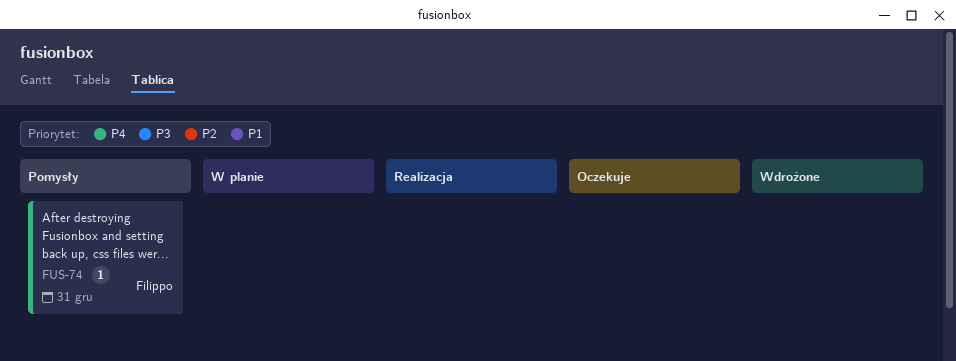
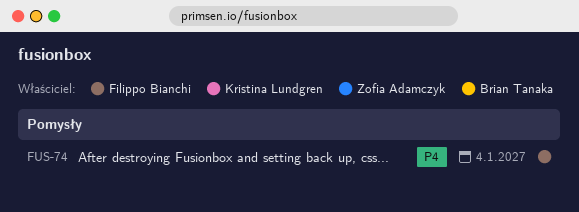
FUS-74, due: Dec 31 -> Jan 4

